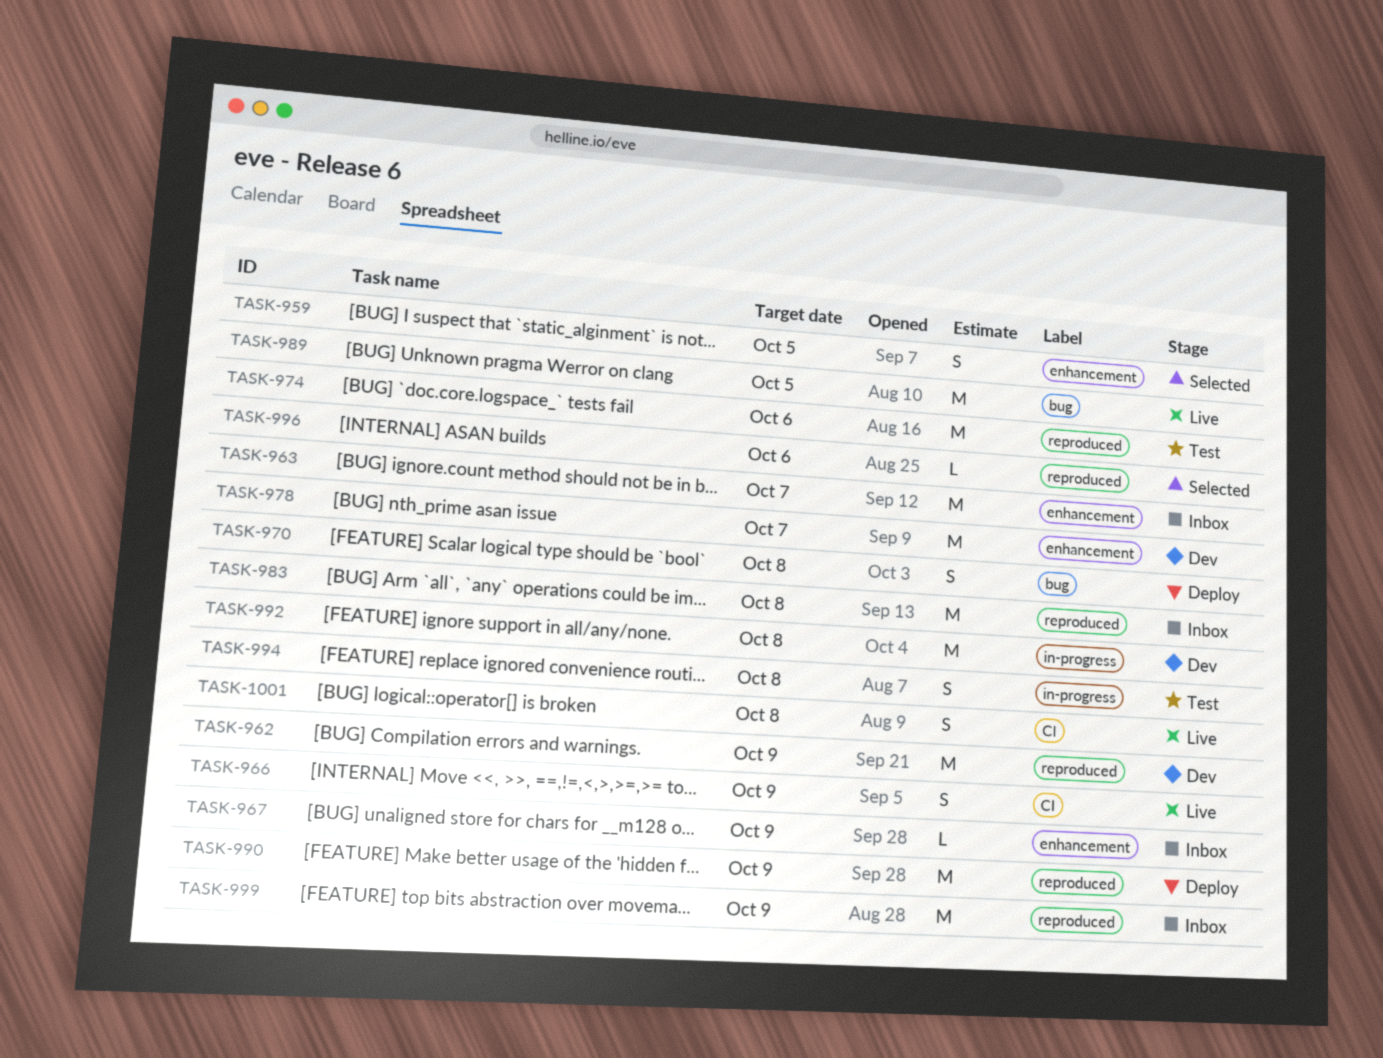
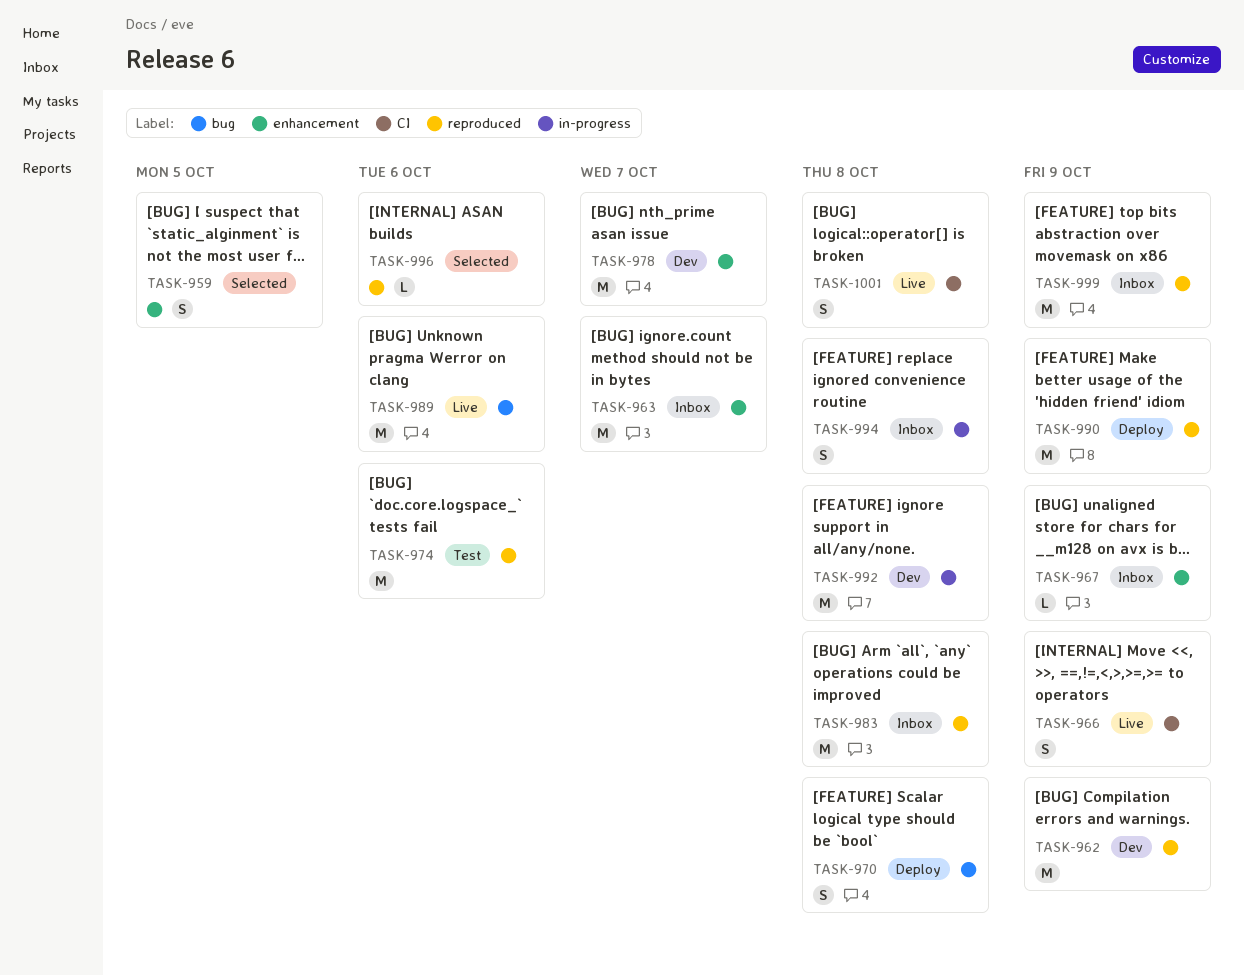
TASK-989, due: Oct 5 -> Oct 6
TASK-994, status: Test -> Inbox

